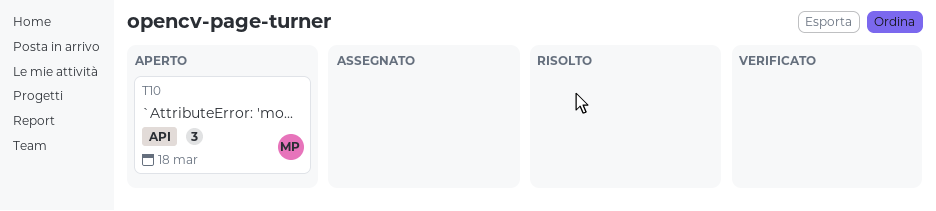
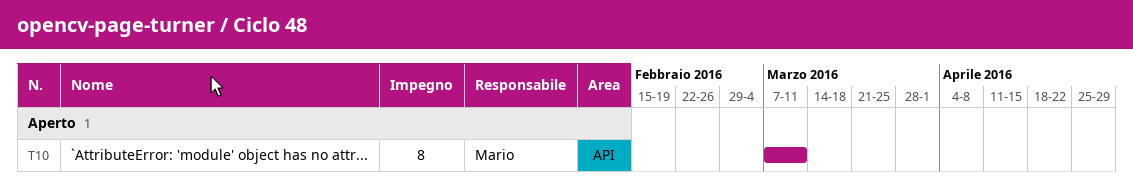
T10, estimate: 3 -> 8
T10, due: Mar 18 -> Mar 11

